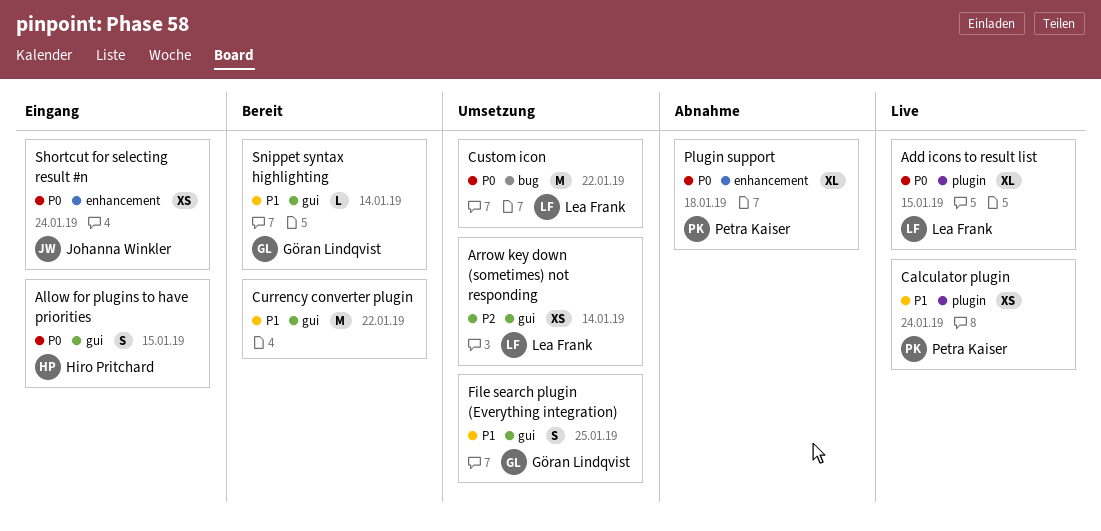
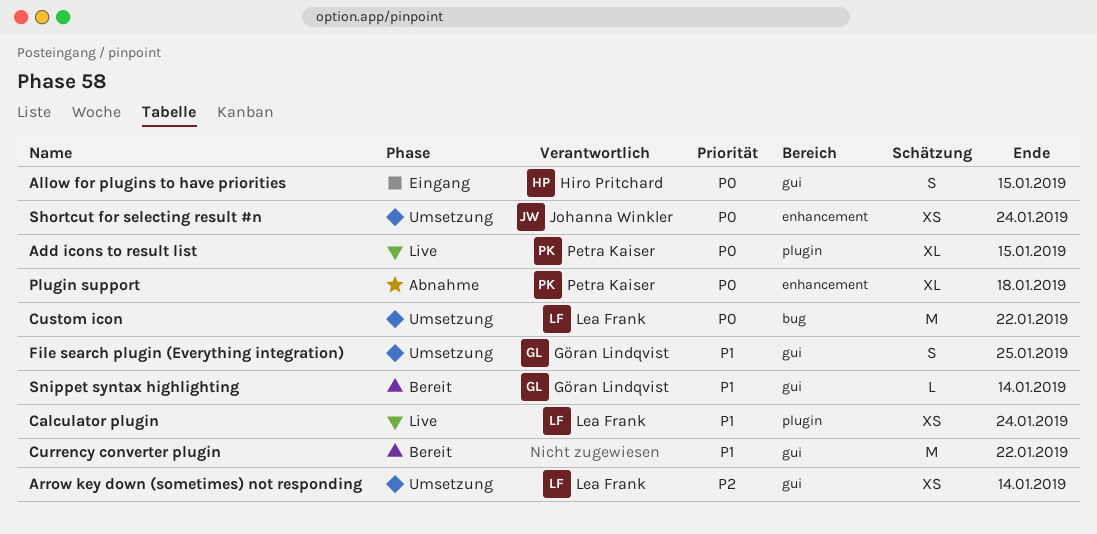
Add icons to result list, owner: Lea Frank -> Petra Kaiser
Calculator plugin, owner: Petra Kaiser -> Lea Frank
Shortcut for selecting result #n, status: Eingang -> Umsetzung

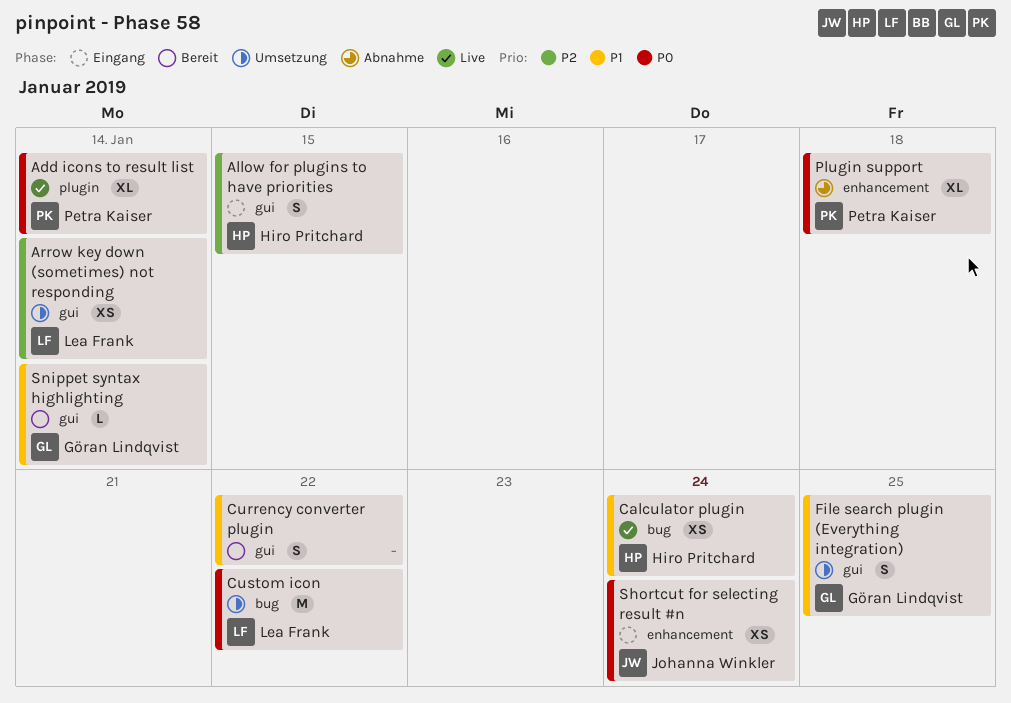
Add icons to result list, due: Jan 15 -> Jan 14
Allow for plugins to have priorities, priority: P0 -> P2
Calculator plugin, owner: Lea Frank -> Hiro Pritchard
Calculator plugin, label: plugin -> bug
Currency converter plugin, estimate: M -> S
Shortcut for selecting result #n, status: Umsetzung -> Eingang

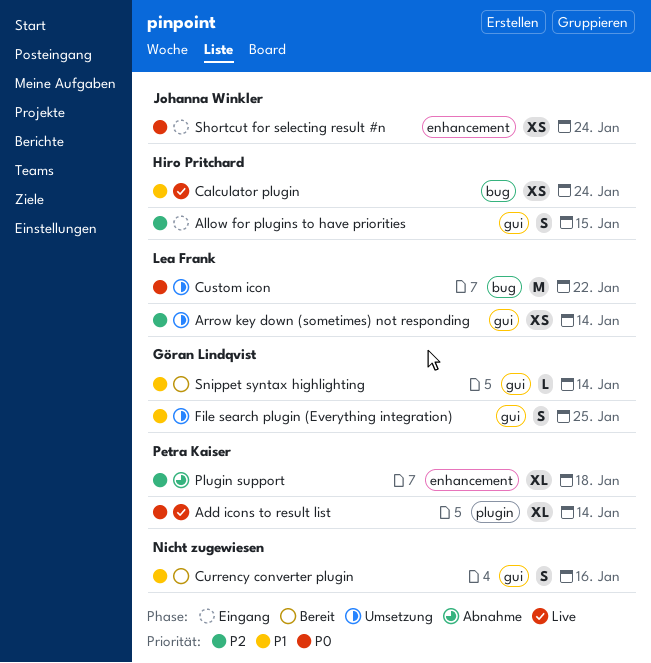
Currency converter plugin, due: Jan 22 -> Jan 16
Plugin support, priority: P0 -> P2

